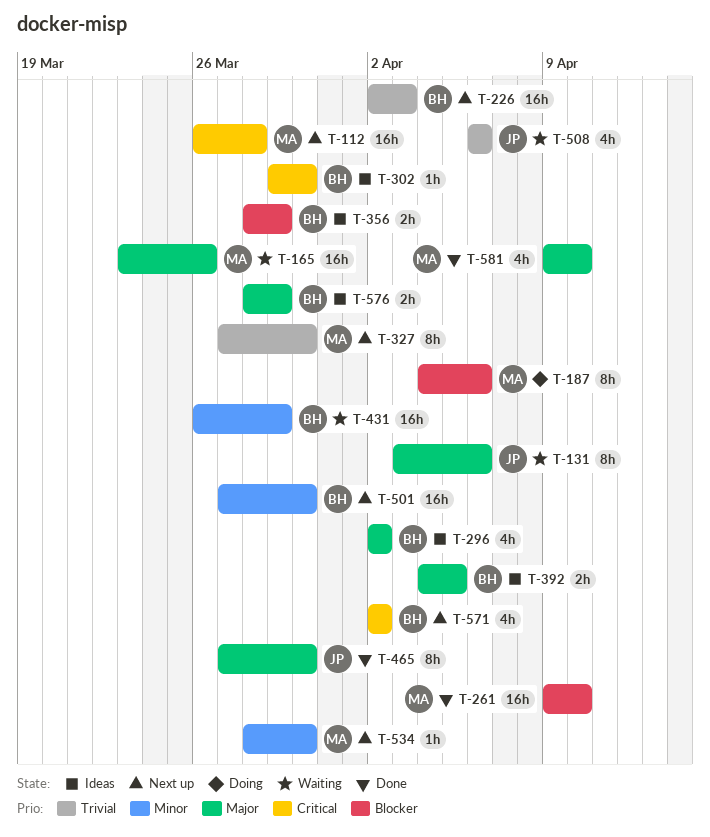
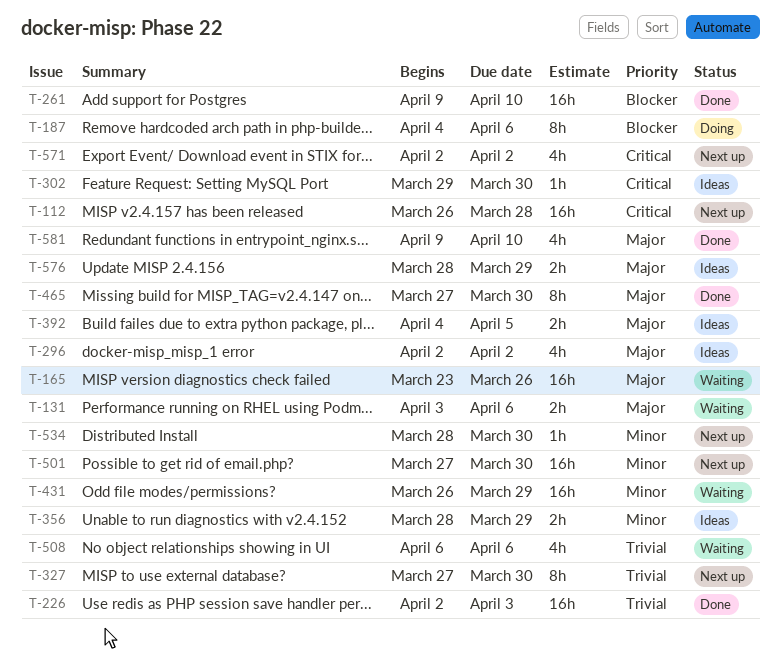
T-131, estimate: 8h -> 2h
T-226, status: Next up -> Done
T-356, priority: Blocker -> Minor

